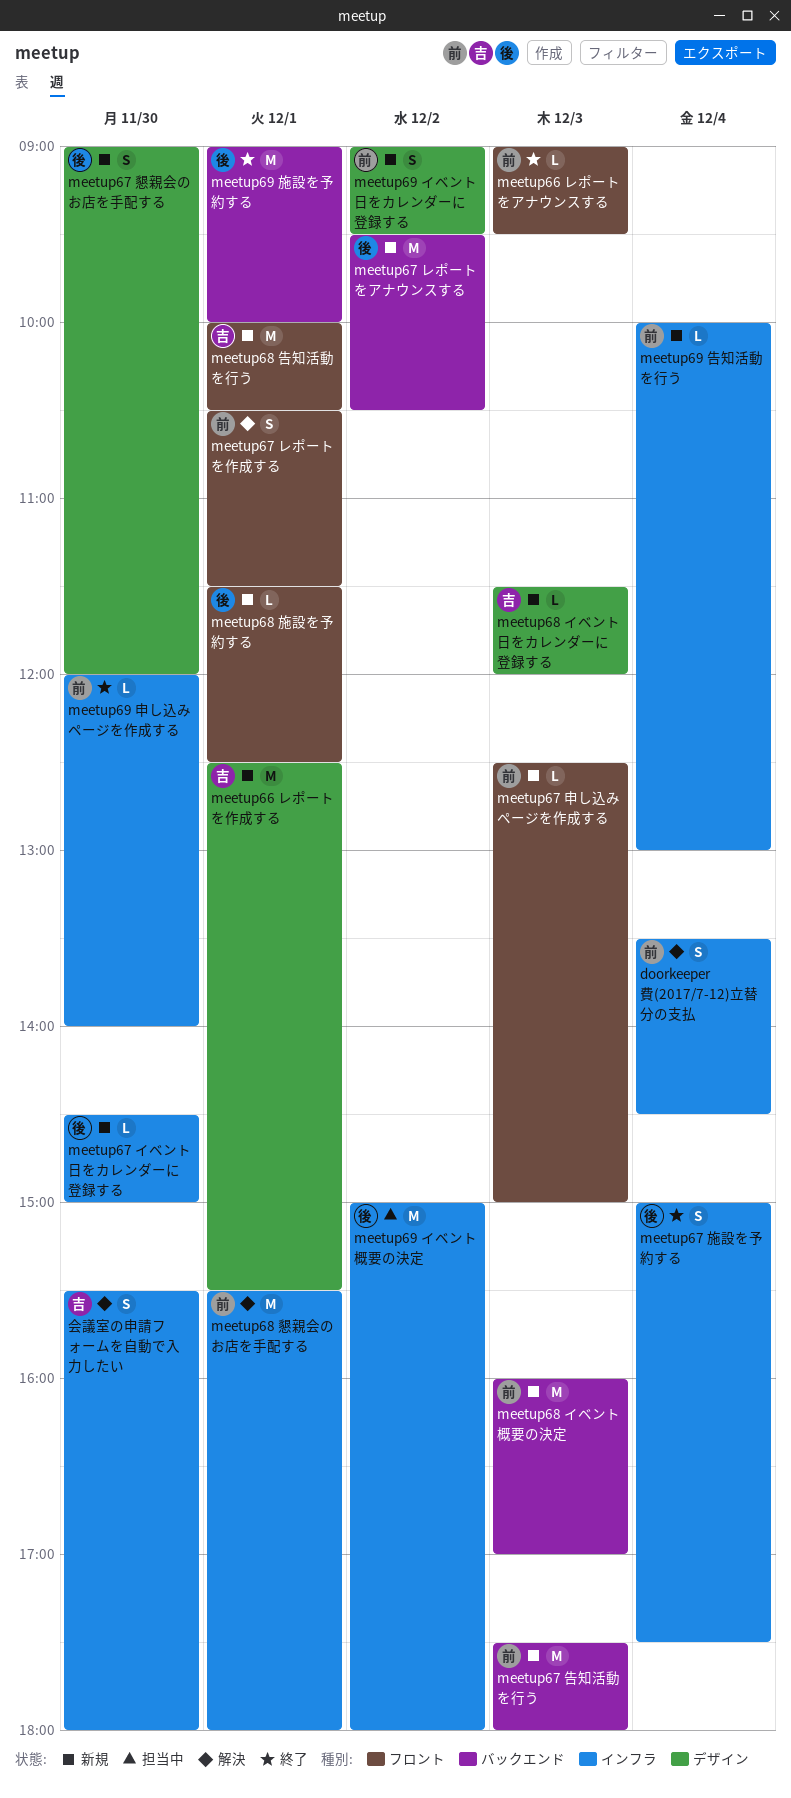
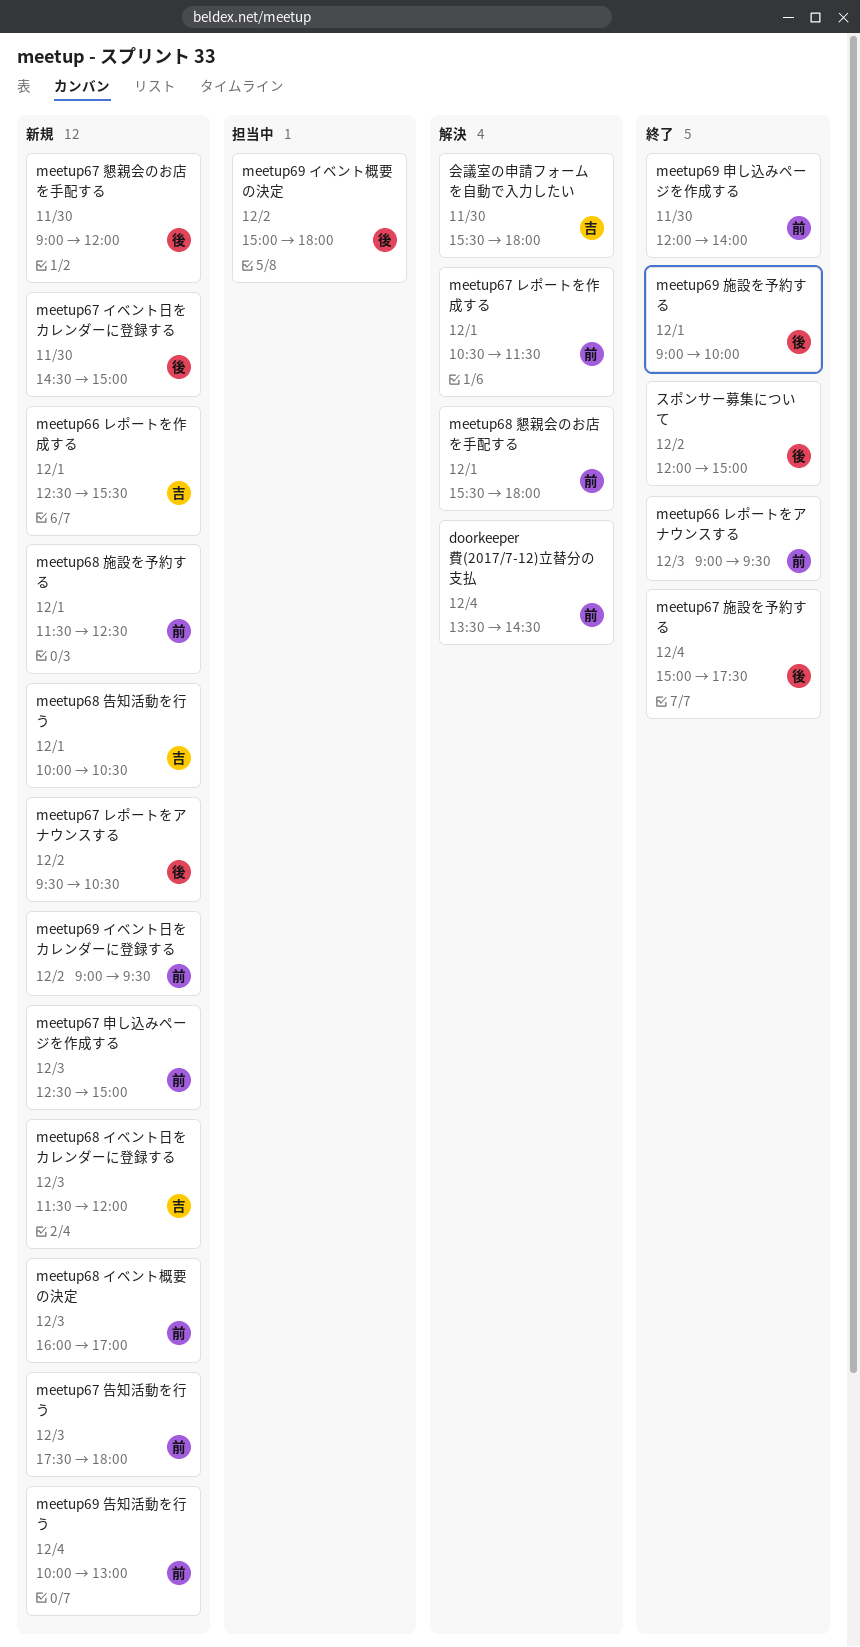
meetup68 施設を予約する, owner: 後 -> 前
スポンサー募集について: none -> present

